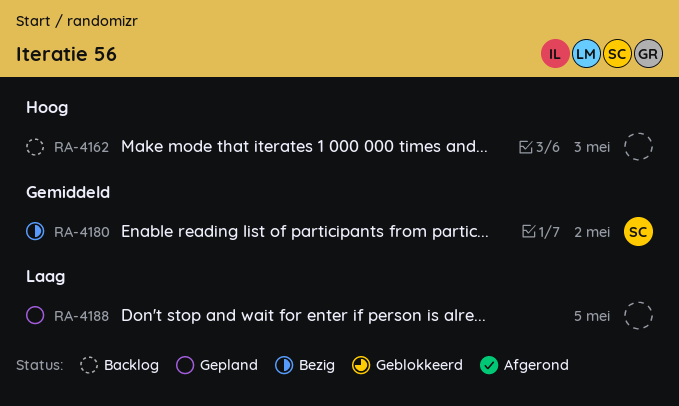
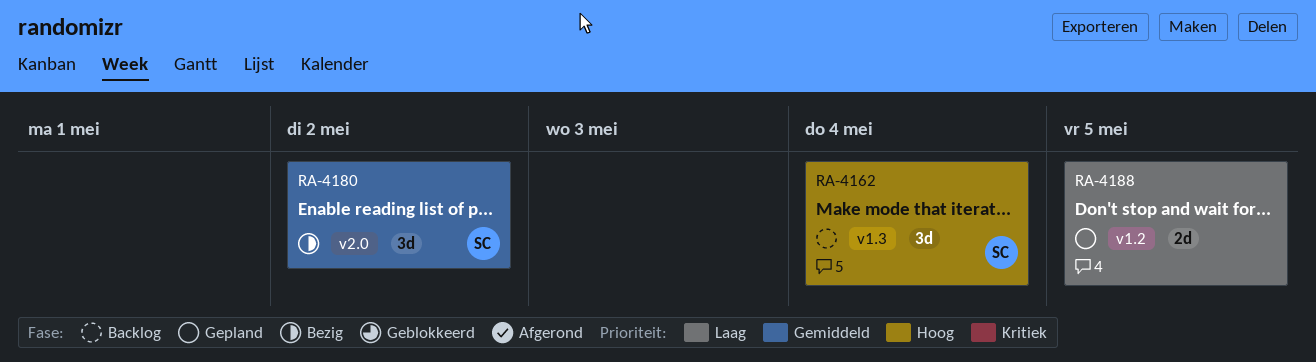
RA-4162, owner: none -> SC
RA-4162, due: May 3 -> May 4

